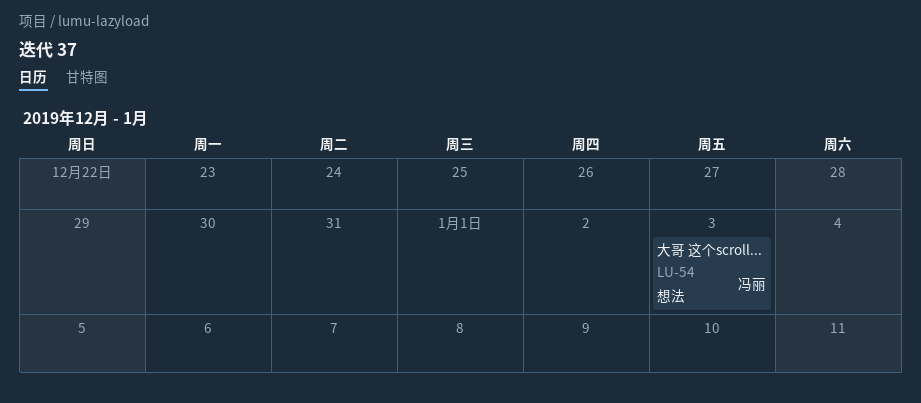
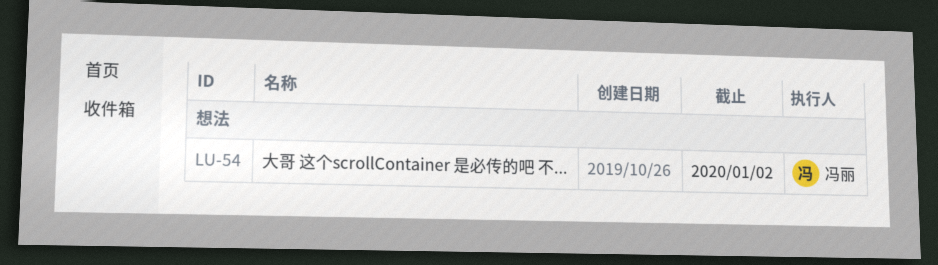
LU-54, due: Jan 3 -> Jan 2

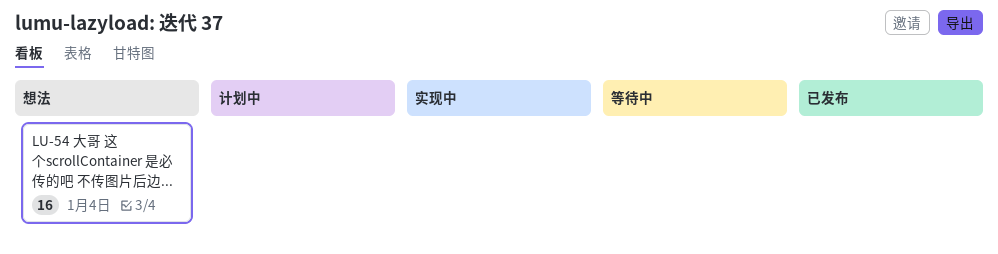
LU-54, due: Jan 2 -> Jan 4

